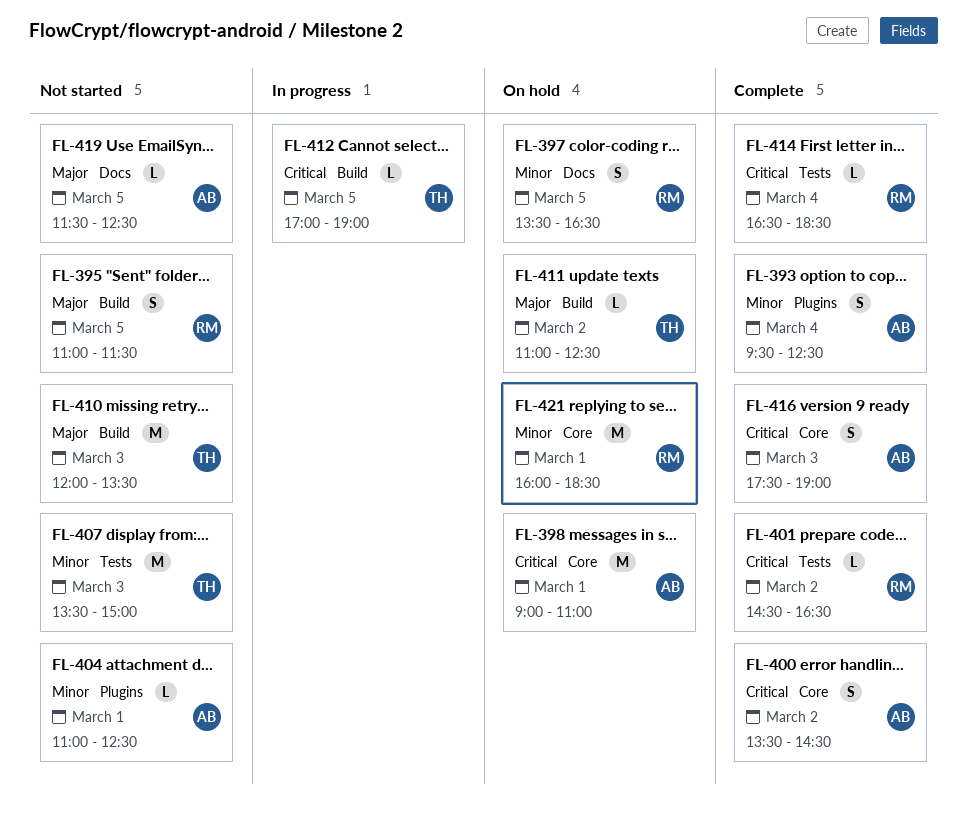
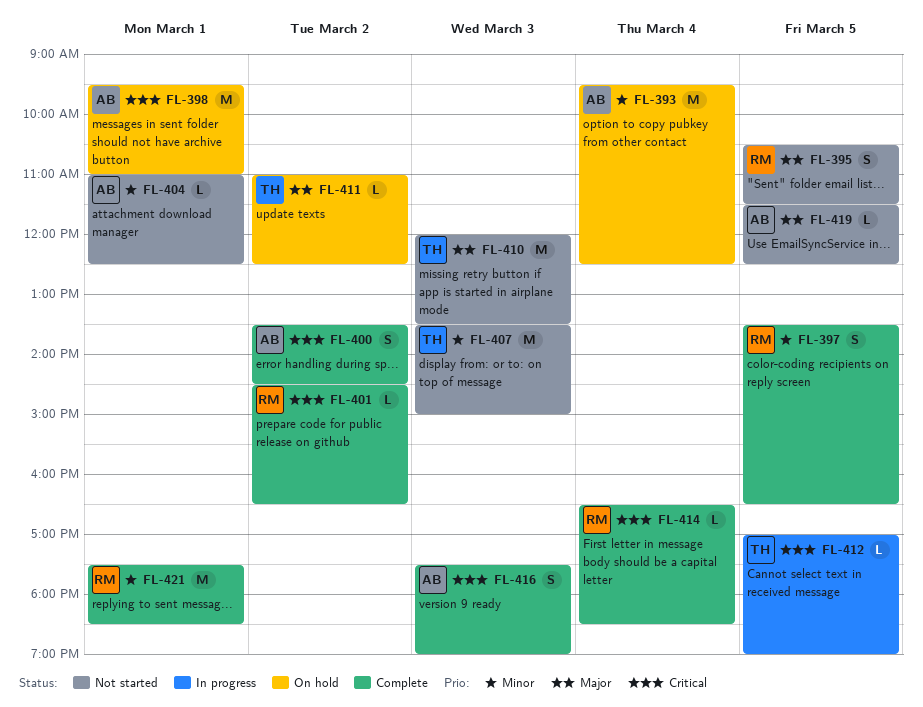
FL-393, status: Complete -> On hold
FL-393, estimate: S -> M
FL-395, begins: 11:00 -> 10:30
FL-397, status: On hold -> Complete
FL-398, begins: 09:00 -> 09:30
FL-421, status: On hold -> Complete
FL-421, begins: 16:00 -> 17:30

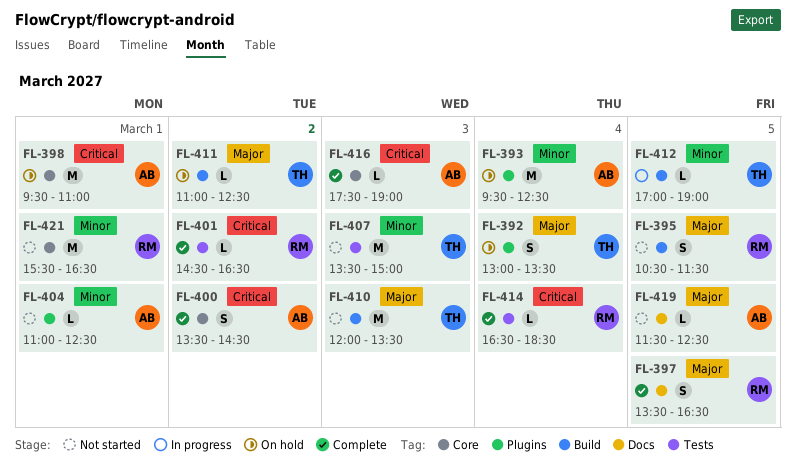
FL-392: none -> present
FL-397, priority: Minor -> Major
FL-412, priority: Critical -> Minor
FL-416, estimate: S -> L
FL-421, status: Complete -> Not started
FL-421, begins: 17:30 -> 15:30
FL-421, ends: 18:30 -> 16:30

